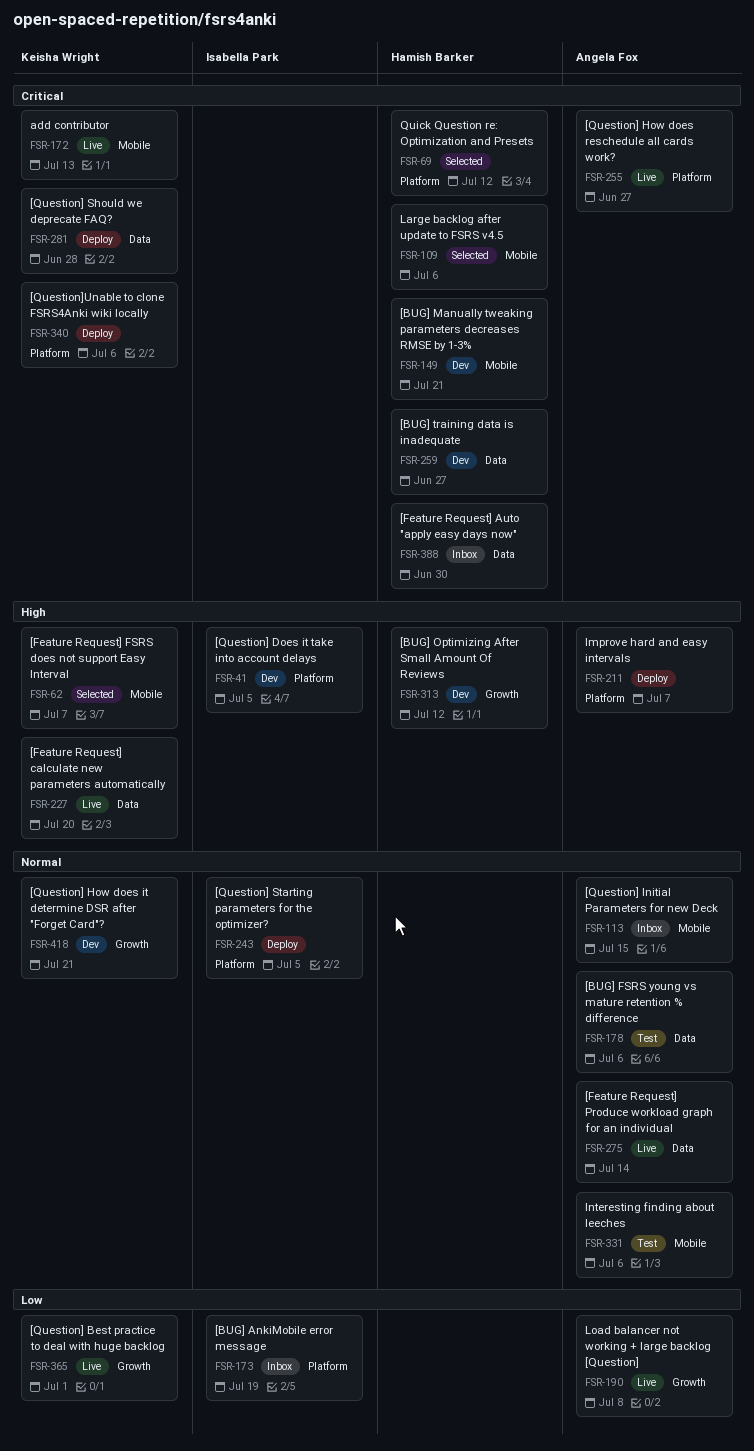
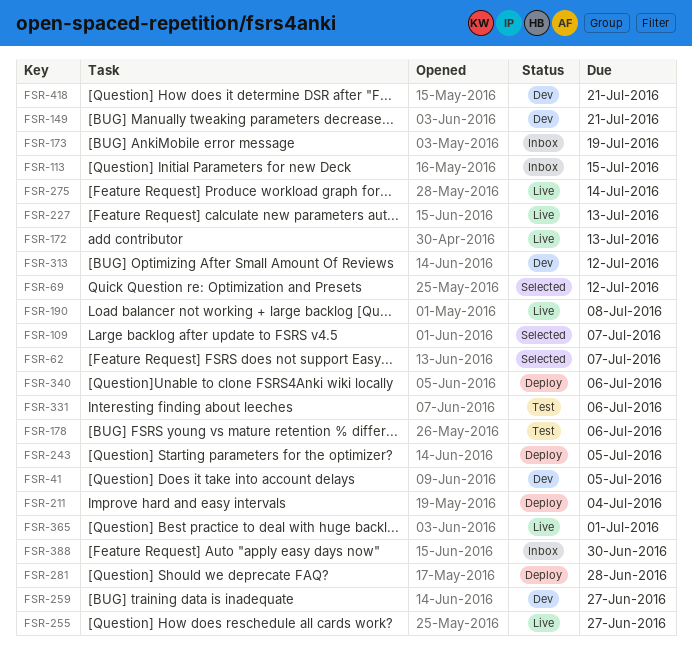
FSR-109, due: Jul 6 -> Jul 7
FSR-211, due: Jul 7 -> Jul 4
FSR-227, due: Jul 20 -> Jul 13

